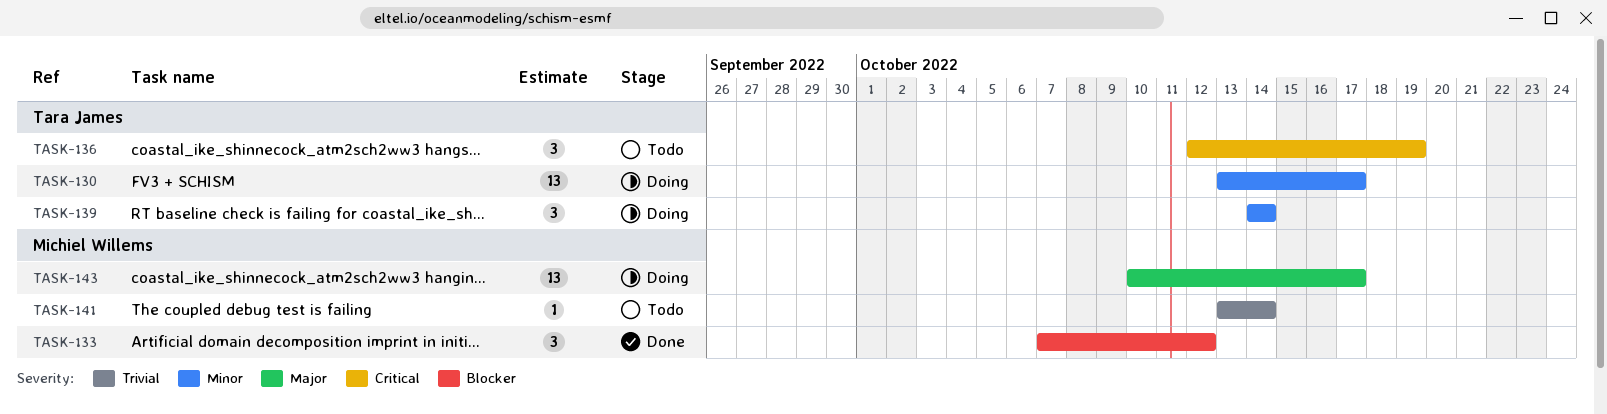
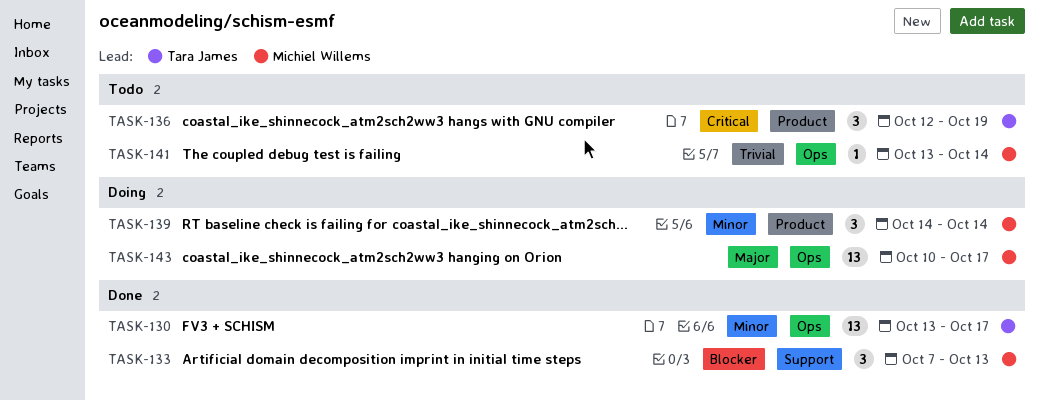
TASK-130, status: Doing -> Done
TASK-133, due: Oct 12 -> Oct 13
TASK-139, owner: Tara James -> Michiel Willems

